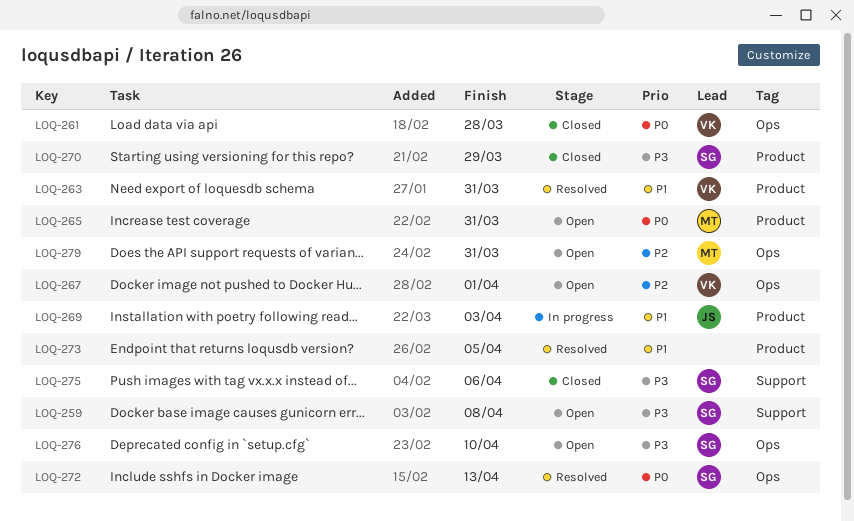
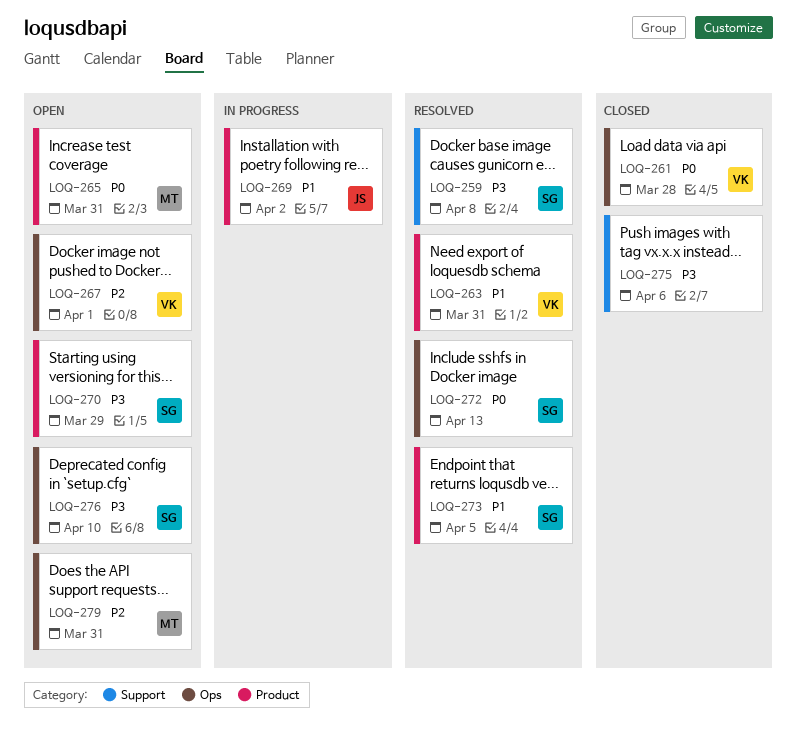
LOQ-259, status: Open -> Resolved
LOQ-269, due: Apr 3 -> Apr 2
LOQ-270, status: Closed -> Open
LOQ-273, owner: none -> SG
LOQ-275, owner: SG -> none

